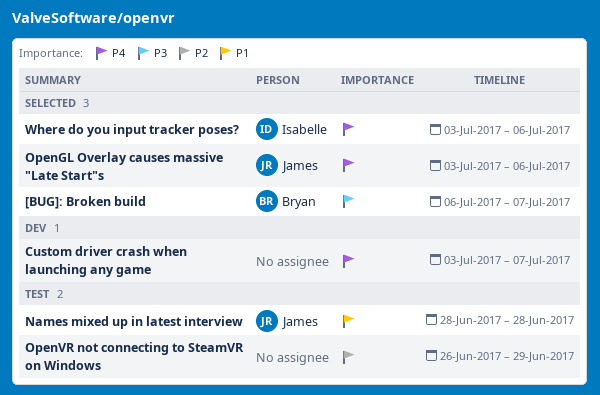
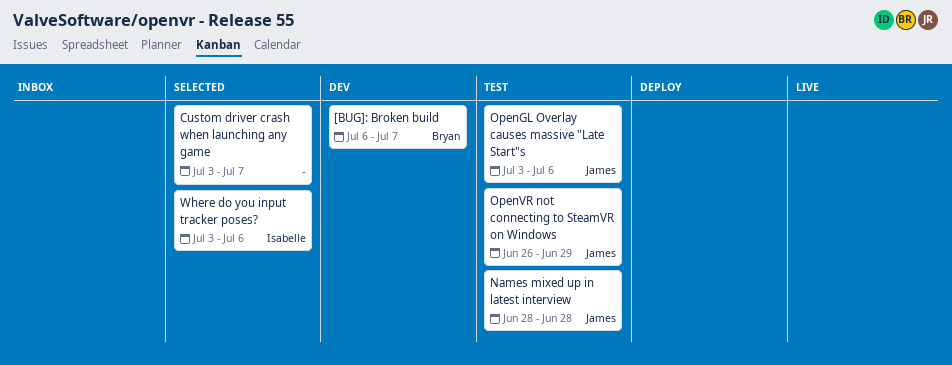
[BUG]: Broken build, status: Selected -> Dev
Custom driver crash when launching any game, status: Dev -> Selected
OpenGL Overlay causes massive "Late Start"s, status: Selected -> Test
OpenVR not connecting to SteamVR on Windows, owner: none -> James

